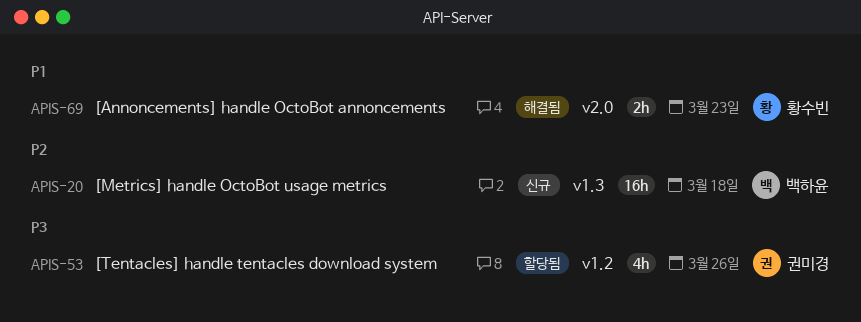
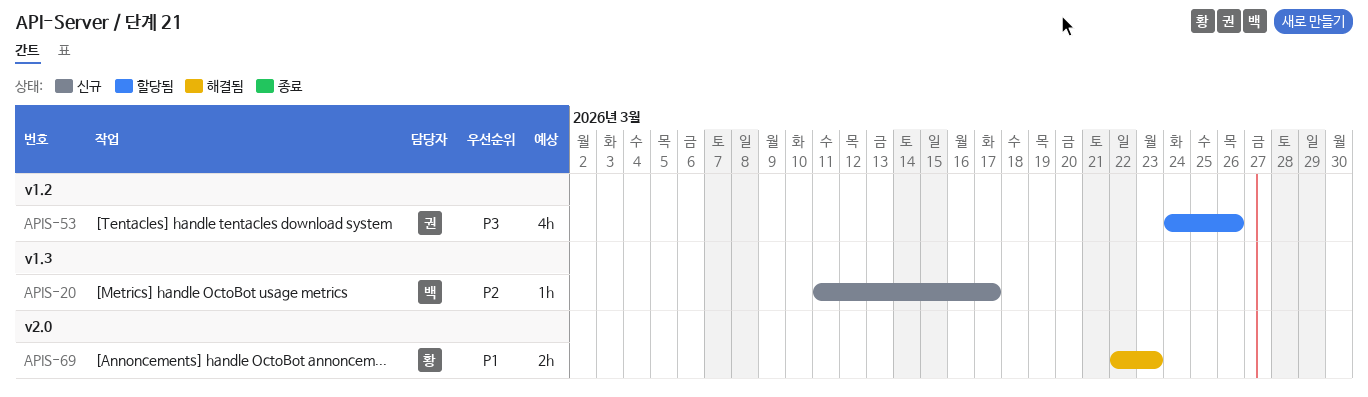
APIS-20, estimate: 16h -> 1h
APIS-20, due: Mar 18 -> Mar 17

